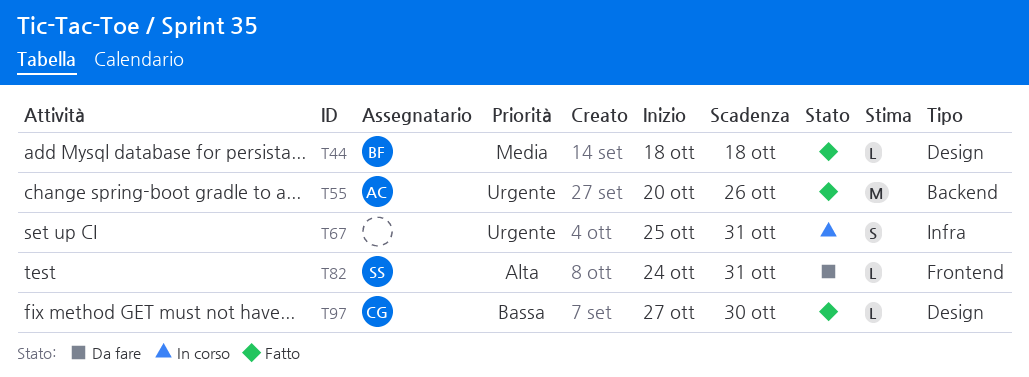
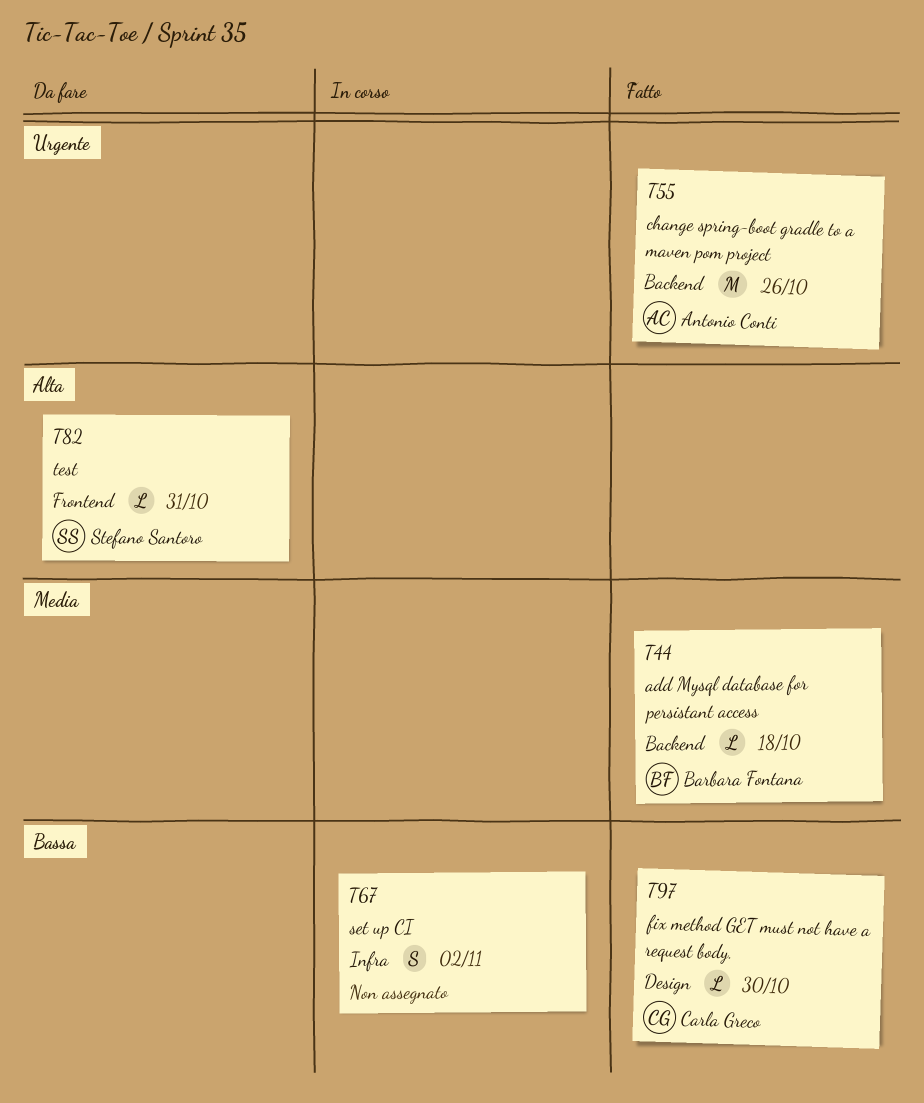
T44, label: Design -> Backend
T67, priority: Urgente -> Bassa
T67, due: Oct 31 -> Nov 2

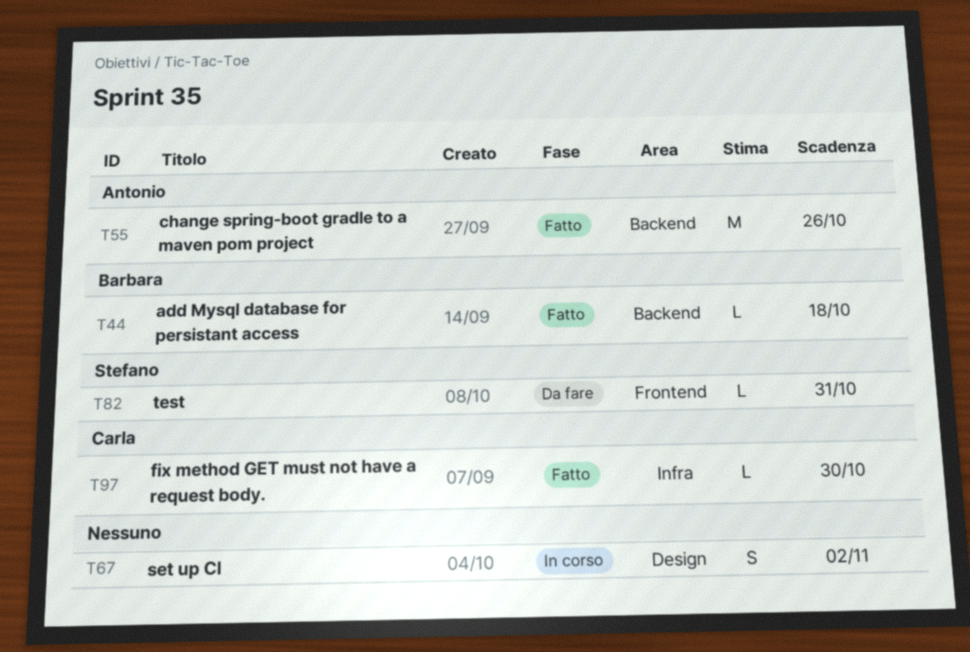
T67, label: Infra -> Design
T97, label: Design -> Infra

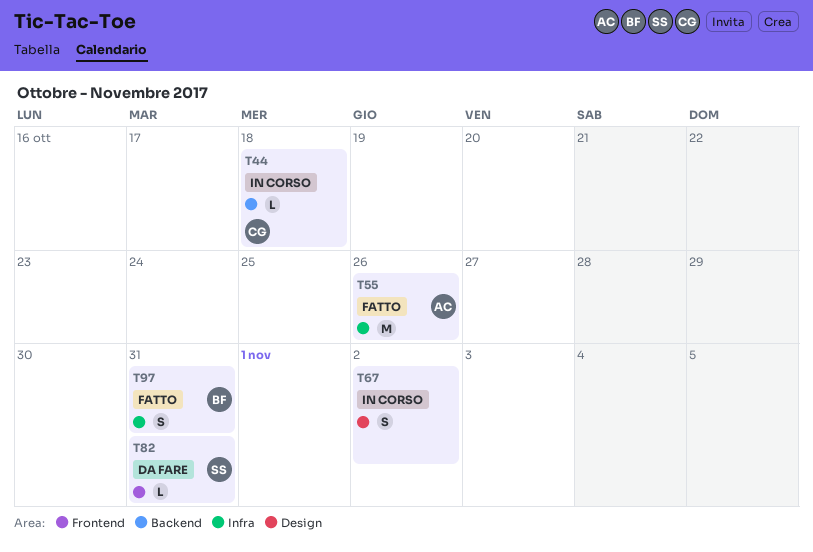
T44, status: Fatto -> In corso
T44, owner: Barbara -> Carla
T55, label: Backend -> Infra
T97, owner: Carla -> Barbara
T97, estimate: L -> S
T97, due: Oct 30 -> Oct 31

